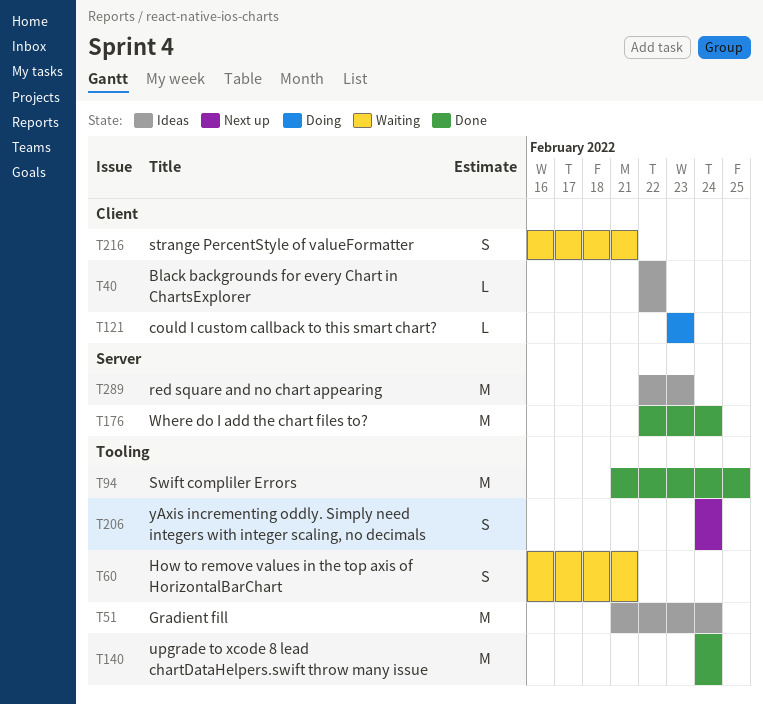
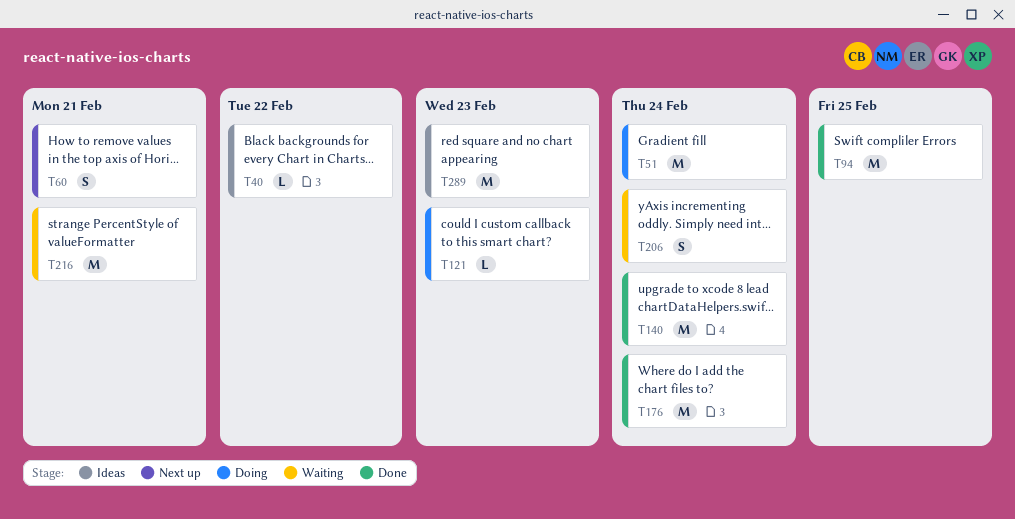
T51, status: Ideas -> Doing
T60, status: Waiting -> Next up
T206, status: Next up -> Waiting
T216, estimate: S -> M

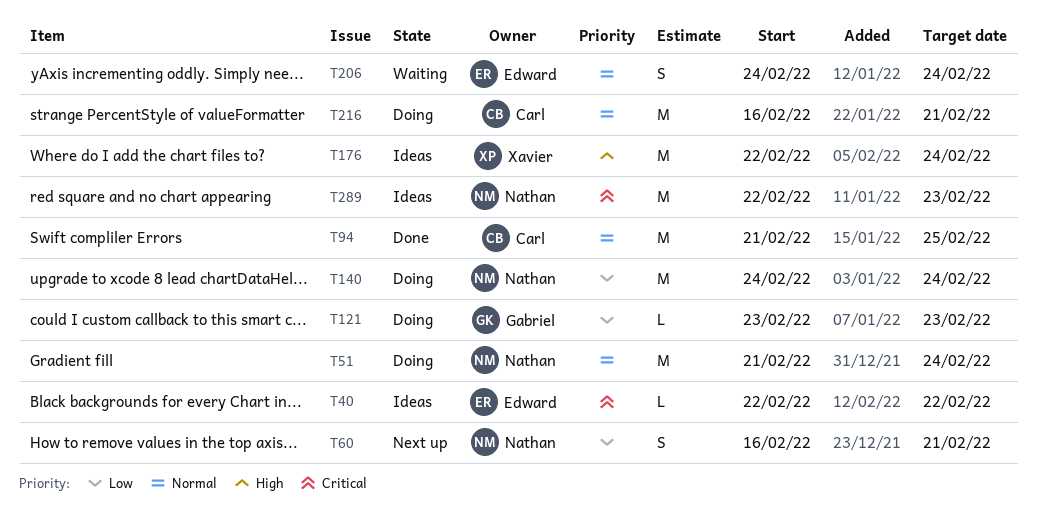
T140, status: Done -> Doing
T176, status: Done -> Ideas
T216, status: Waiting -> Doing

